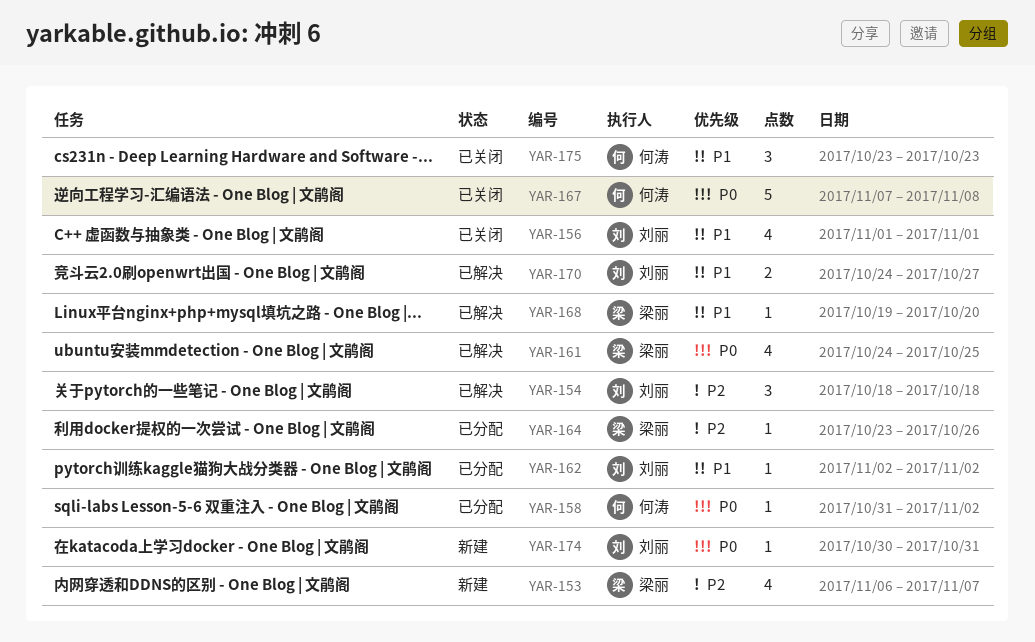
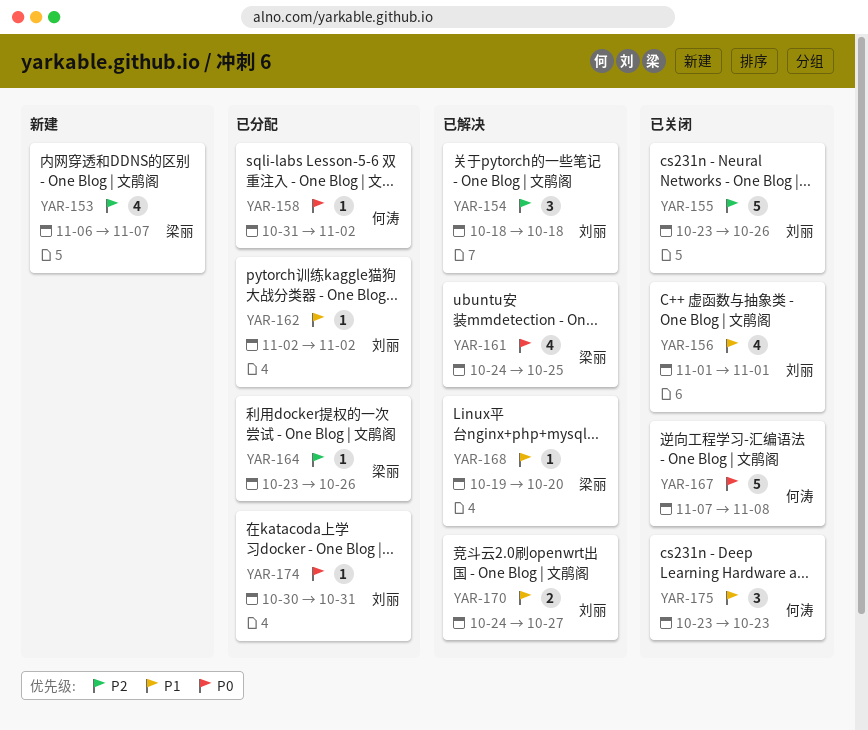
YAR-155: none -> present
YAR-174, status: 新建 -> 已分配

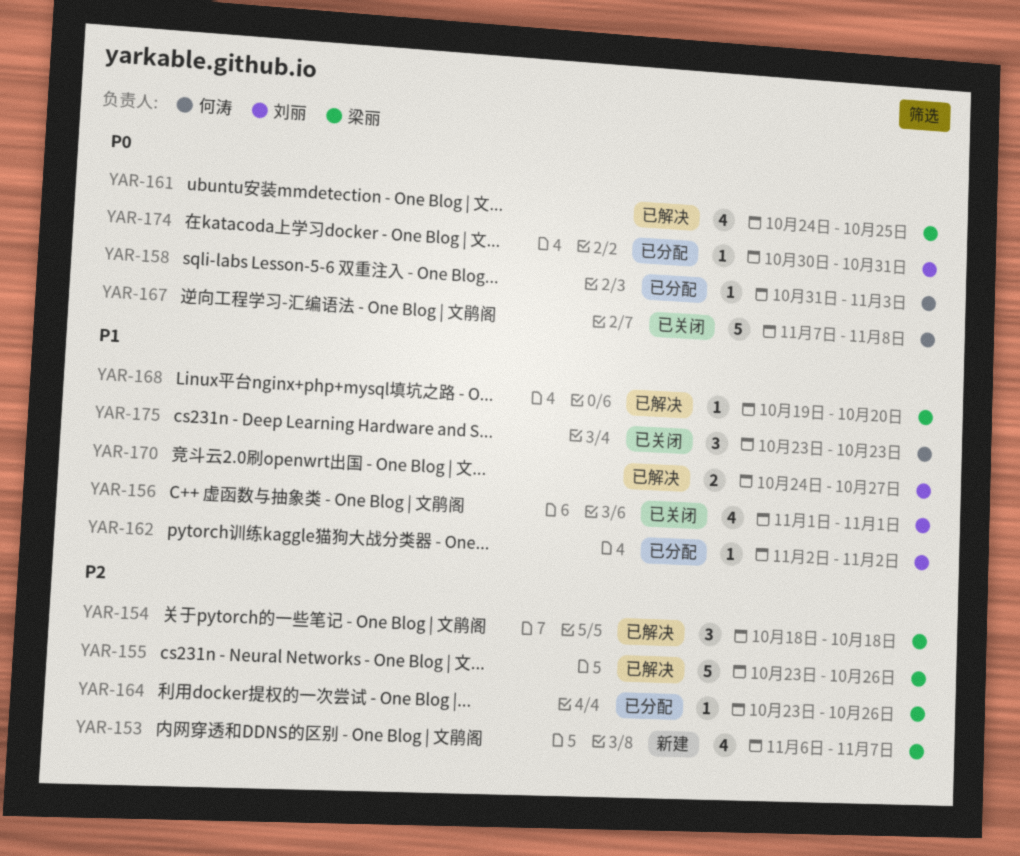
YAR-154, owner: 刘丽 -> 梁丽
YAR-155, status: 已关闭 -> 已解决
YAR-155, owner: 刘丽 -> 梁丽
YAR-158, due: Nov 2 -> Nov 3

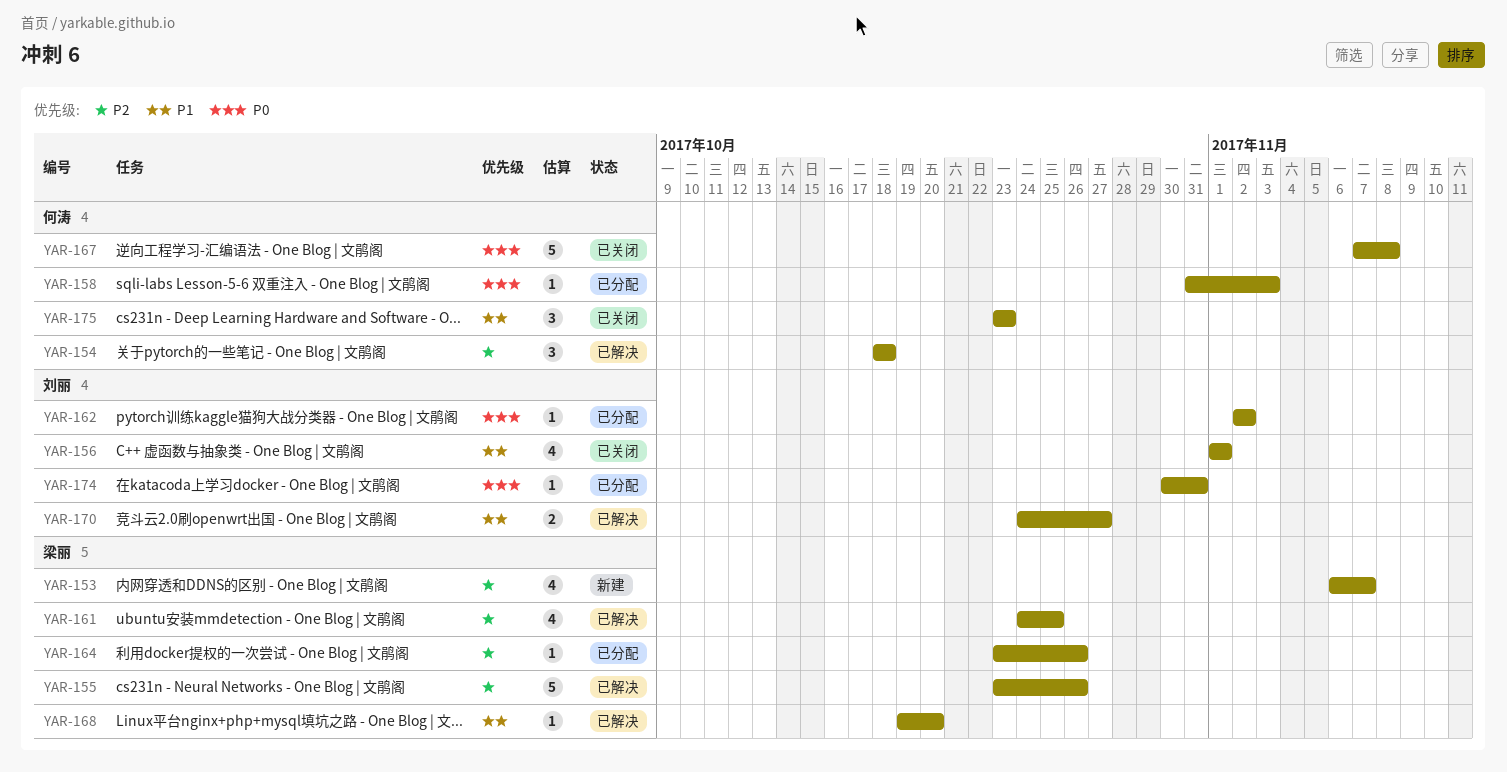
YAR-154, owner: 梁丽 -> 何涛
YAR-161, priority: P0 -> P2
YAR-162, priority: P1 -> P0

